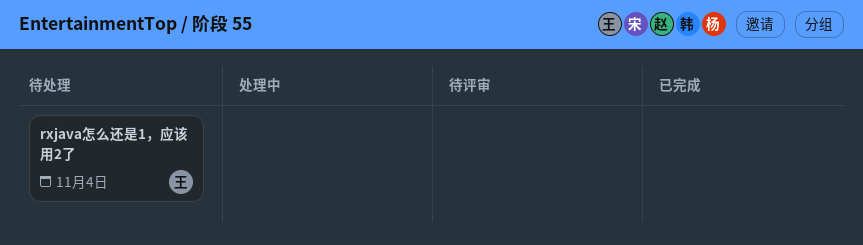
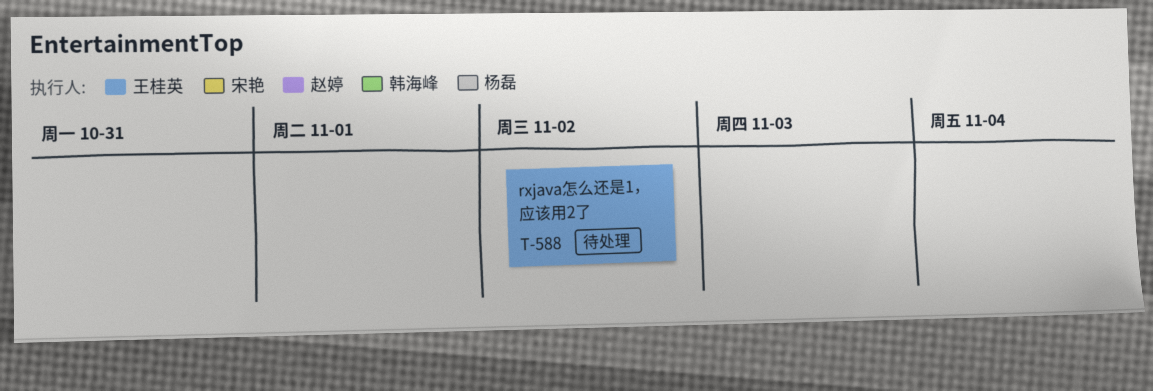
rxjava怎么还是1，应该用2了, due: Nov 4 -> Nov 2

